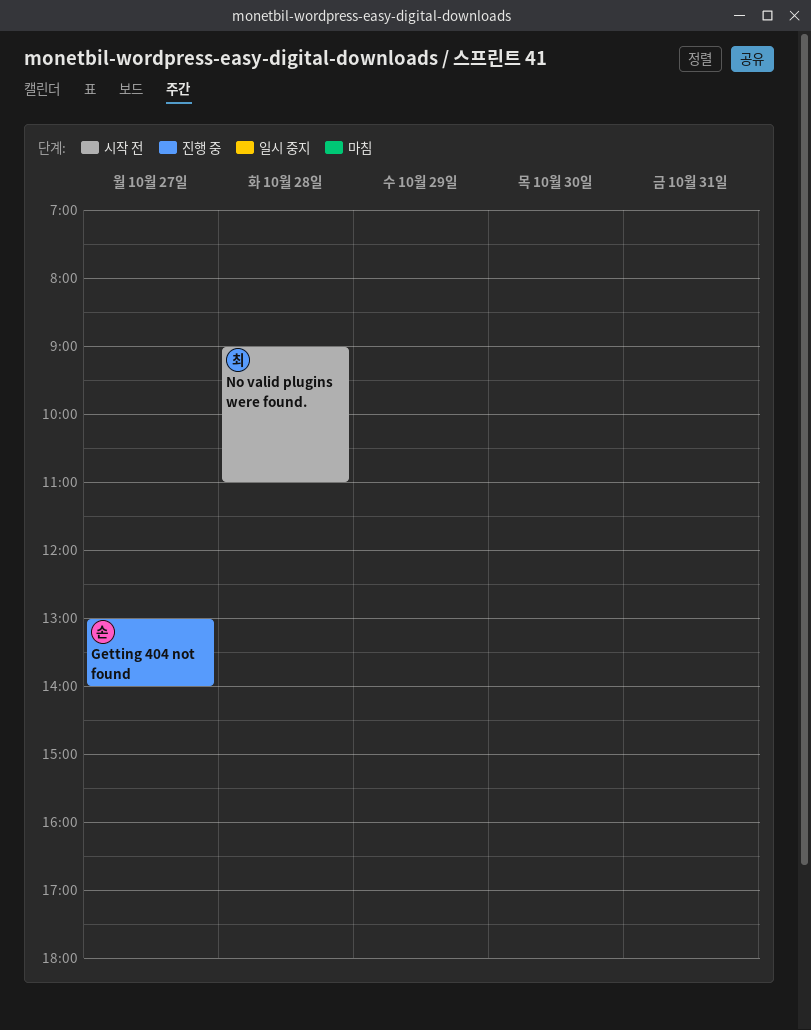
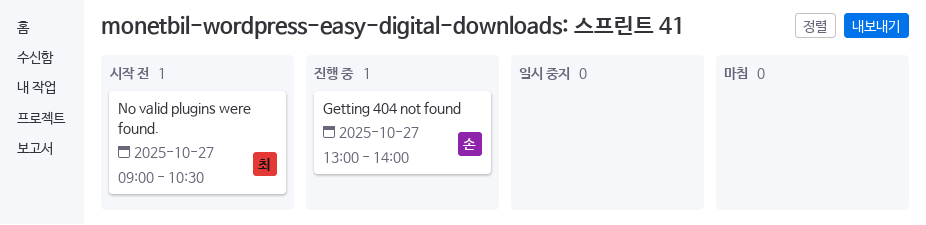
No valid plugins were found., day: Oct 28 -> Oct 27
No valid plugins were found., ends: 11:00 -> 10:30

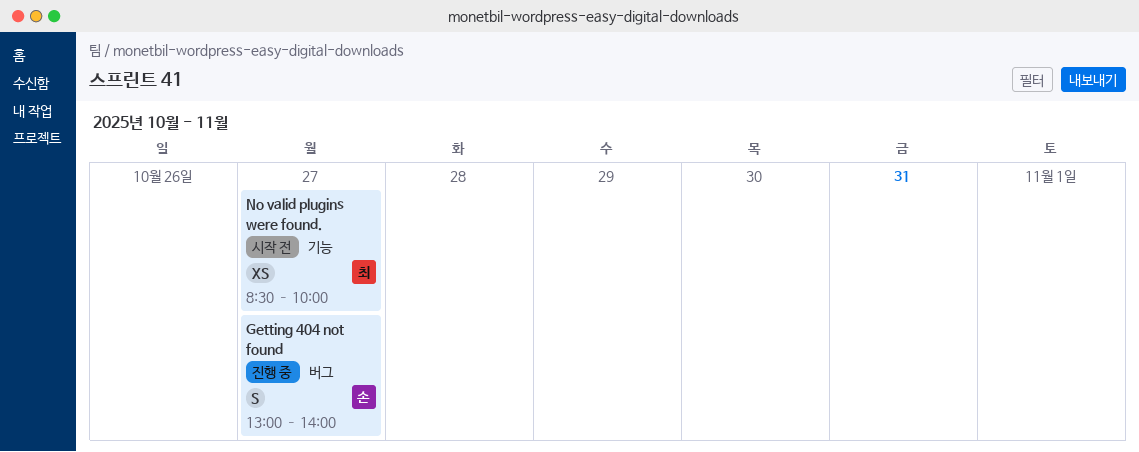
No valid plugins were found., begins: 09:00 -> 08:30
No valid plugins were found., ends: 10:30 -> 10:00

